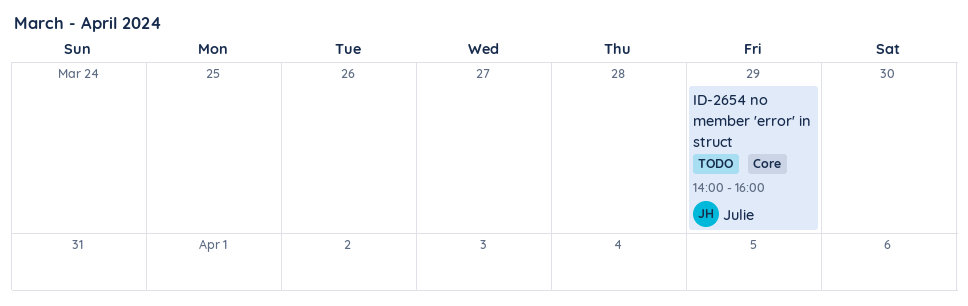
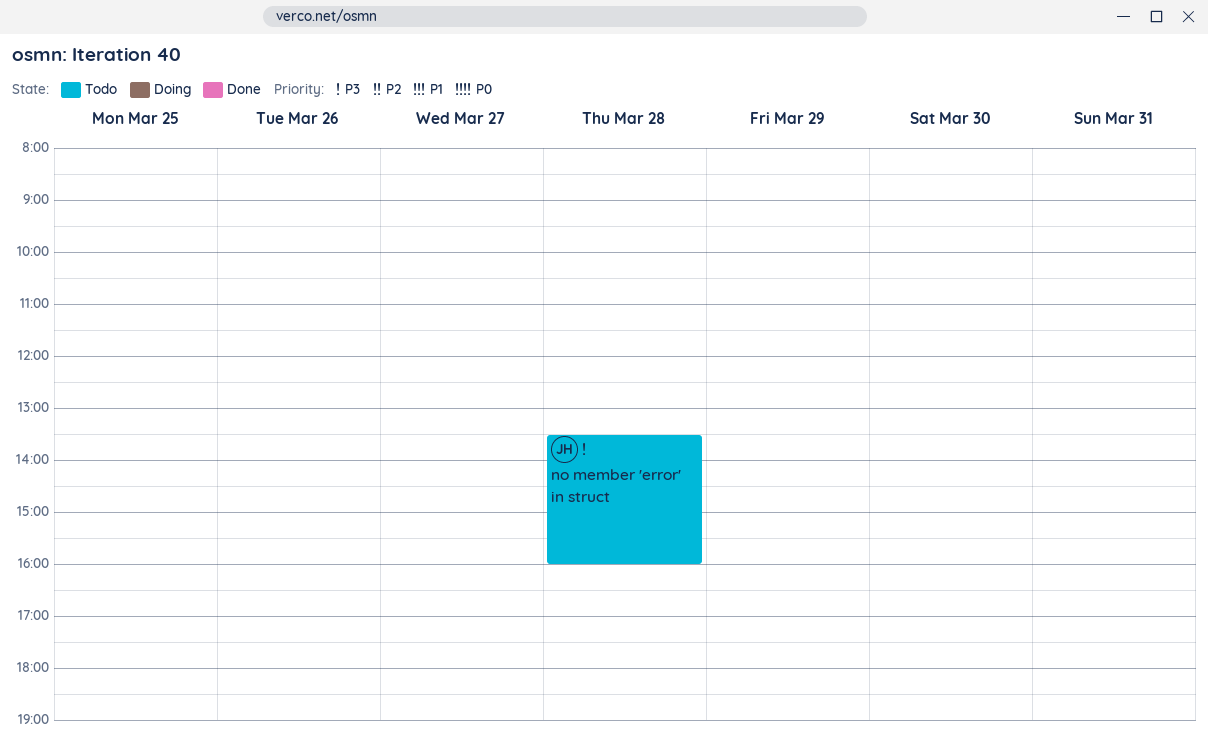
no member 'error' in struct, day: Mar 29 -> Mar 28
no member 'error' in struct, begins: 14:00 -> 13:30

